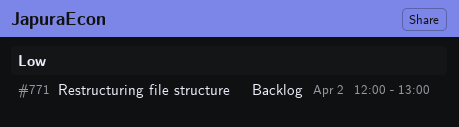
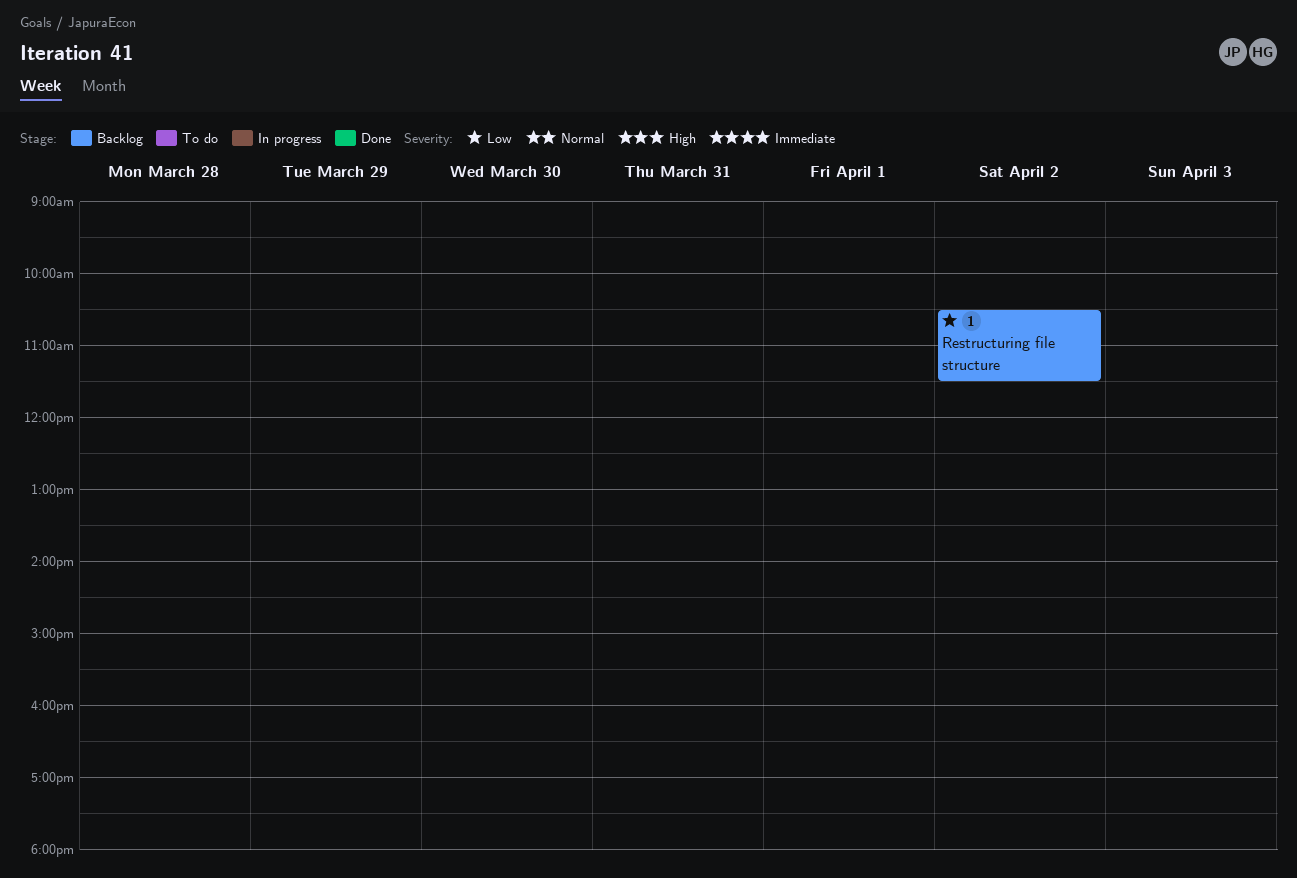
Restructuring file structure, begins: 12:00 -> 10:30
Restructuring file structure, ends: 13:00 -> 11:30

